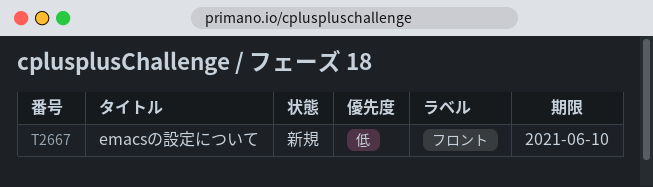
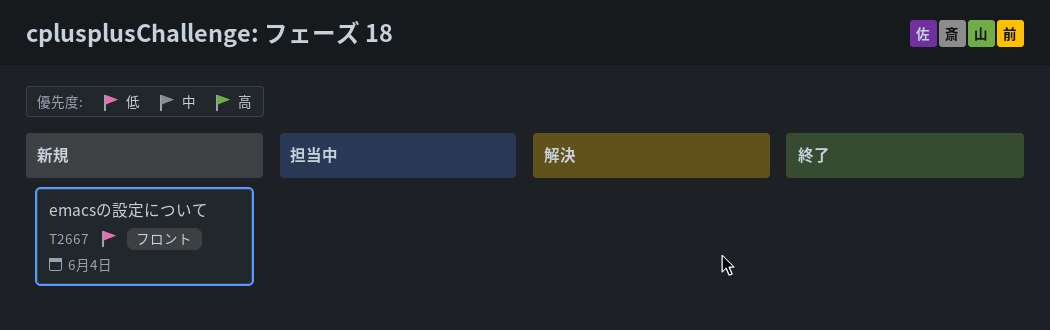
T2667, due: Jun 10 -> Jun 4

